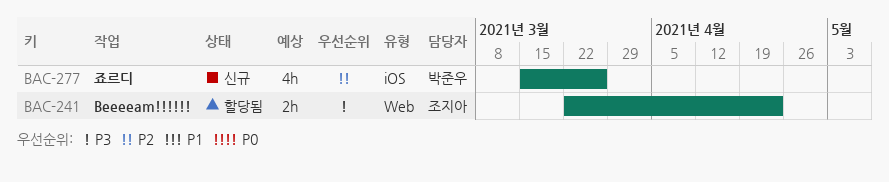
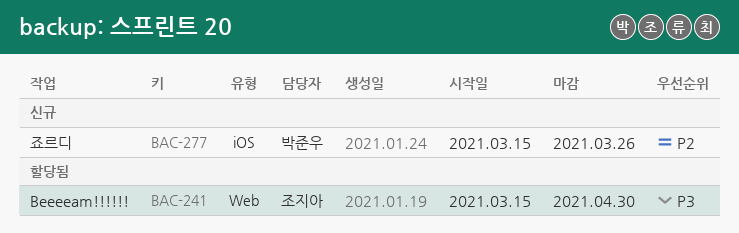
BAC-241, start: Mar 22 -> Mar 15
BAC-241, due: Apr 23 -> Apr 30

